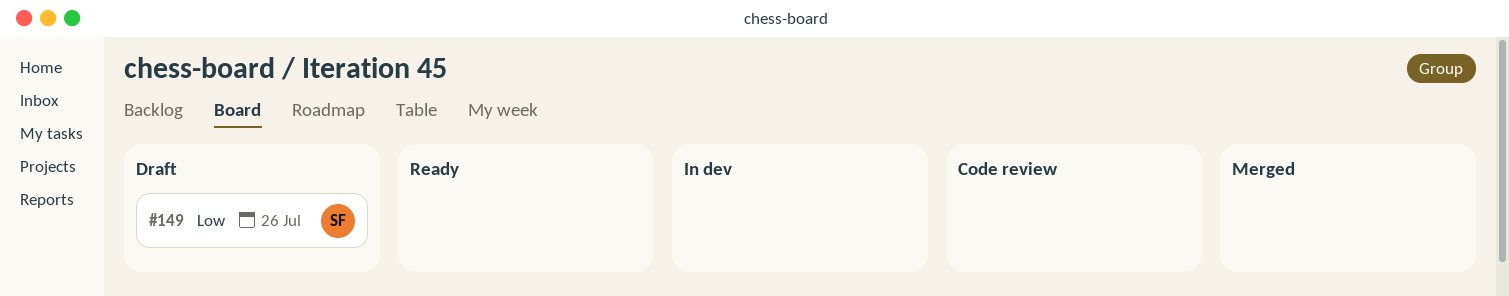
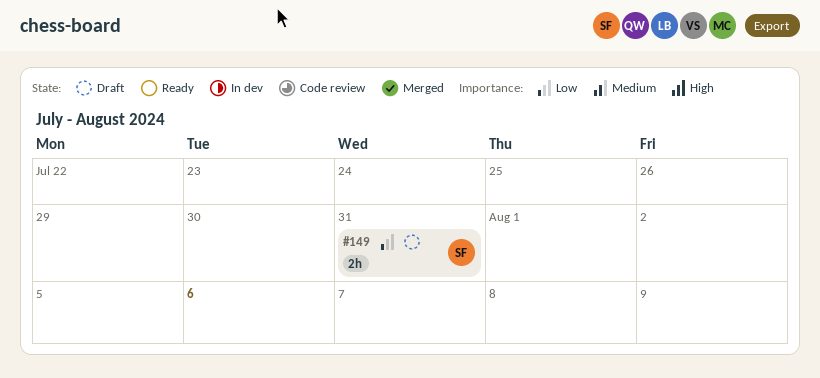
#149, due: Jul 26 -> Jul 31

